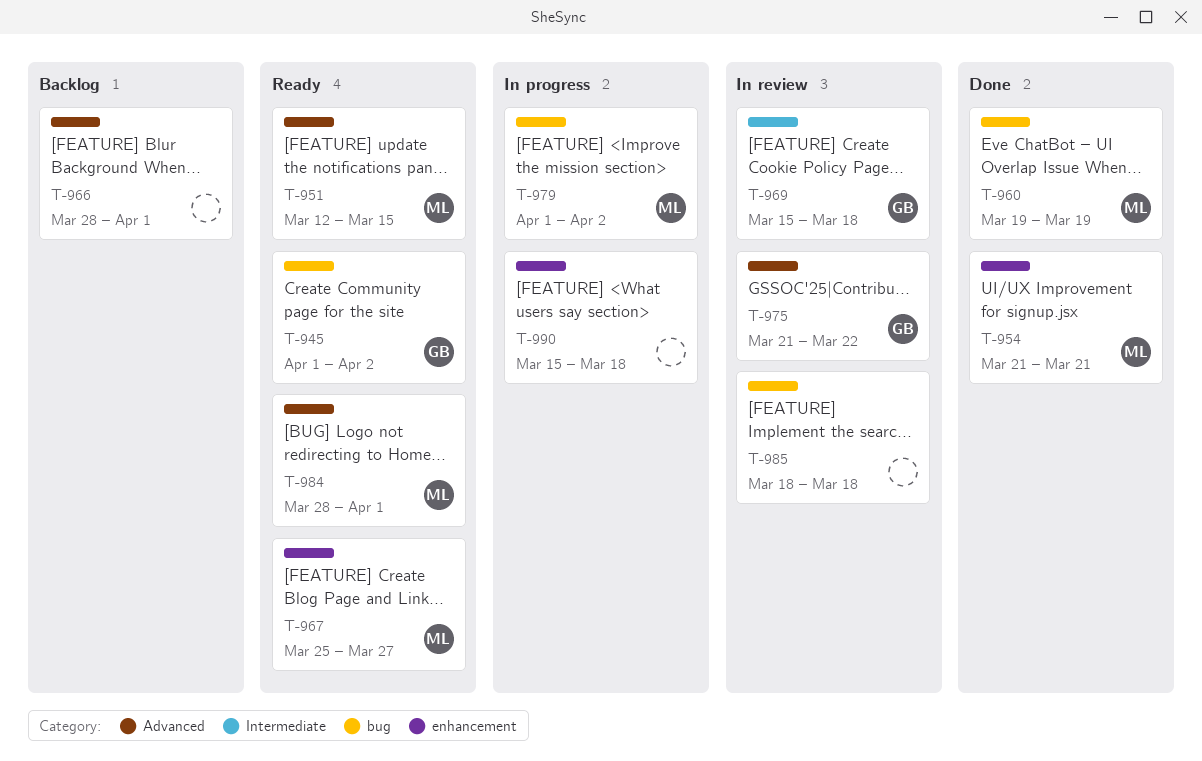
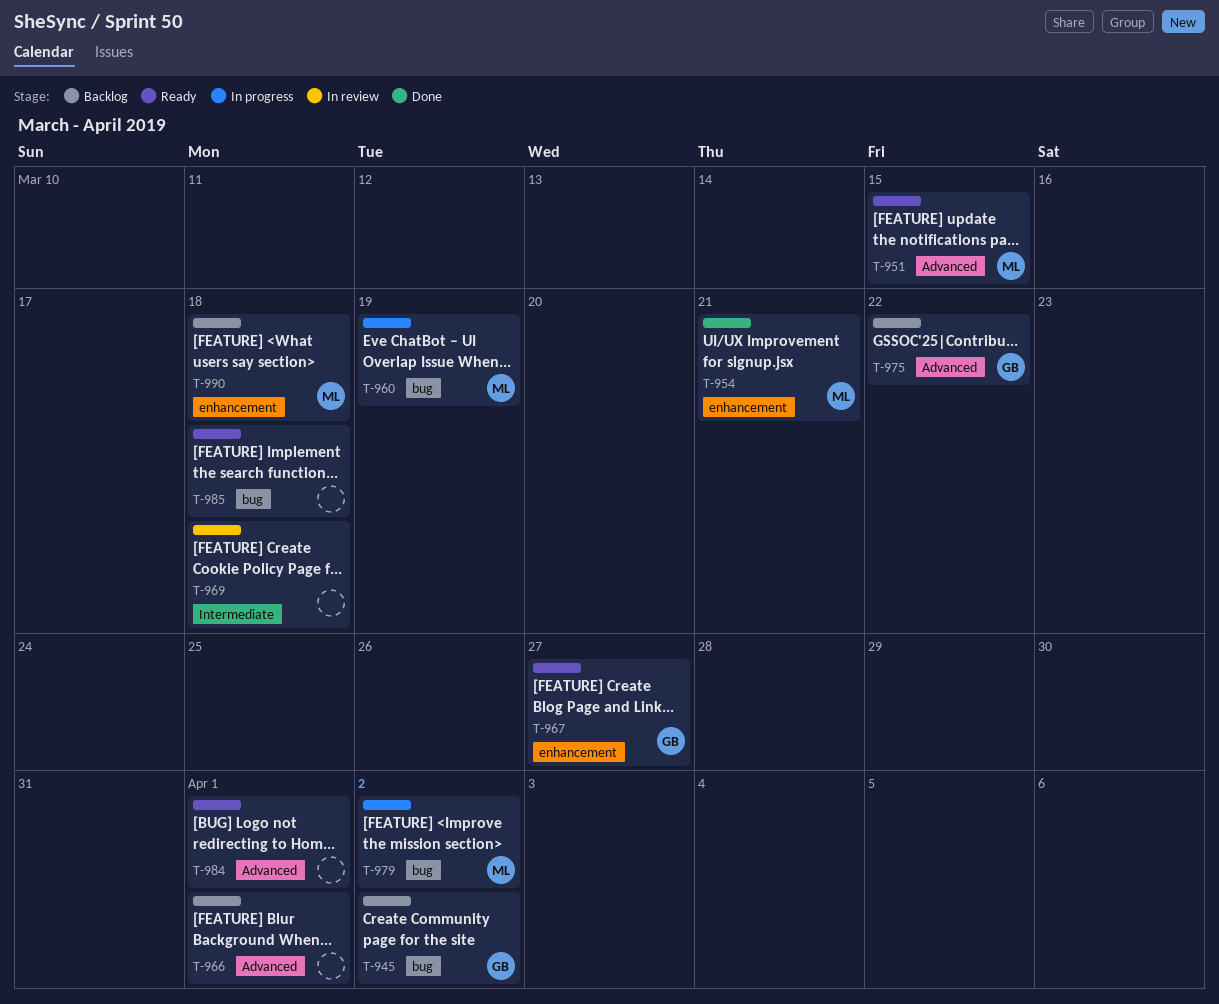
T-945, status: Ready -> Backlog
T-960, status: Done -> In progress
T-967, owner: ML -> GB
T-969, owner: GB -> none
T-975, status: In review -> Backlog
T-984, owner: ML -> none
T-985, status: In review -> Ready
T-990, status: In progress -> Backlog
T-990, owner: none -> ML

